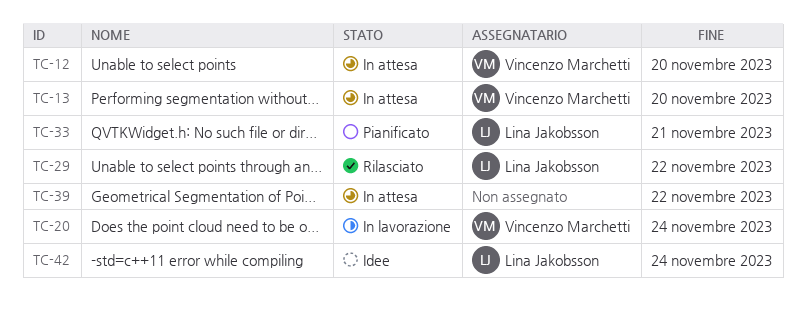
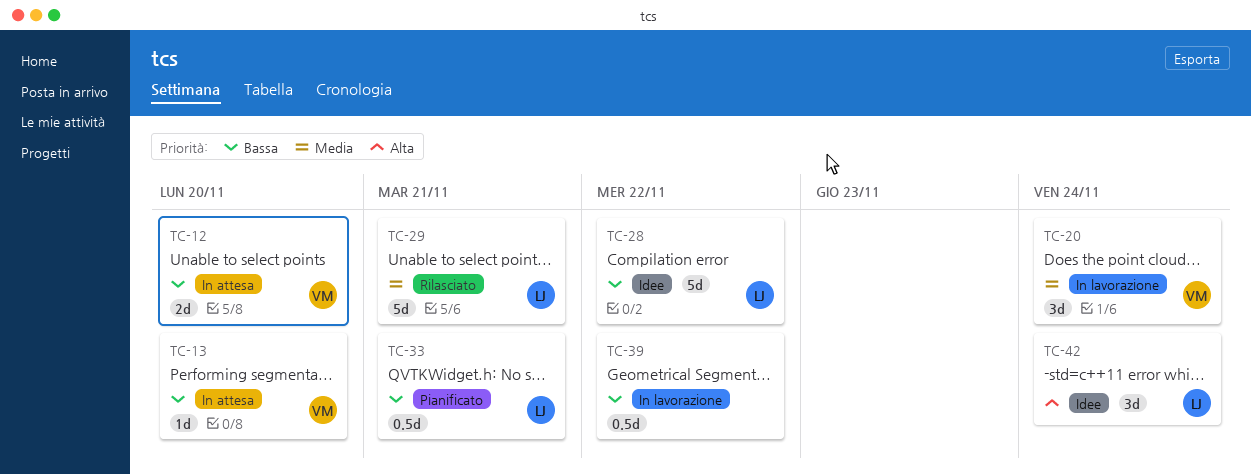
TC-28: none -> present
TC-29, due: Nov 22 -> Nov 21
TC-39, status: In attesa -> In lavorazione

